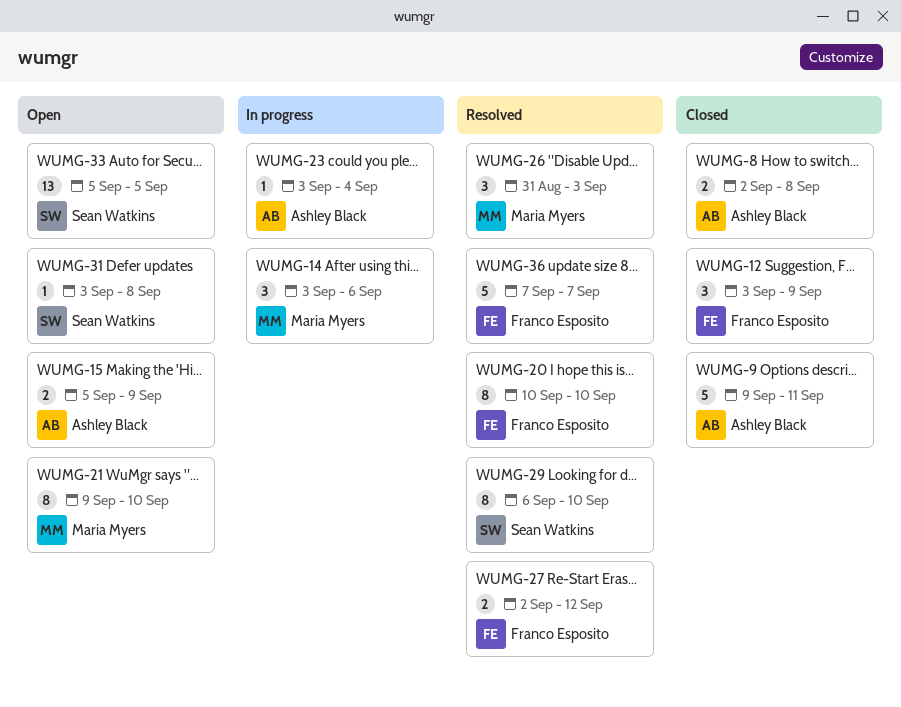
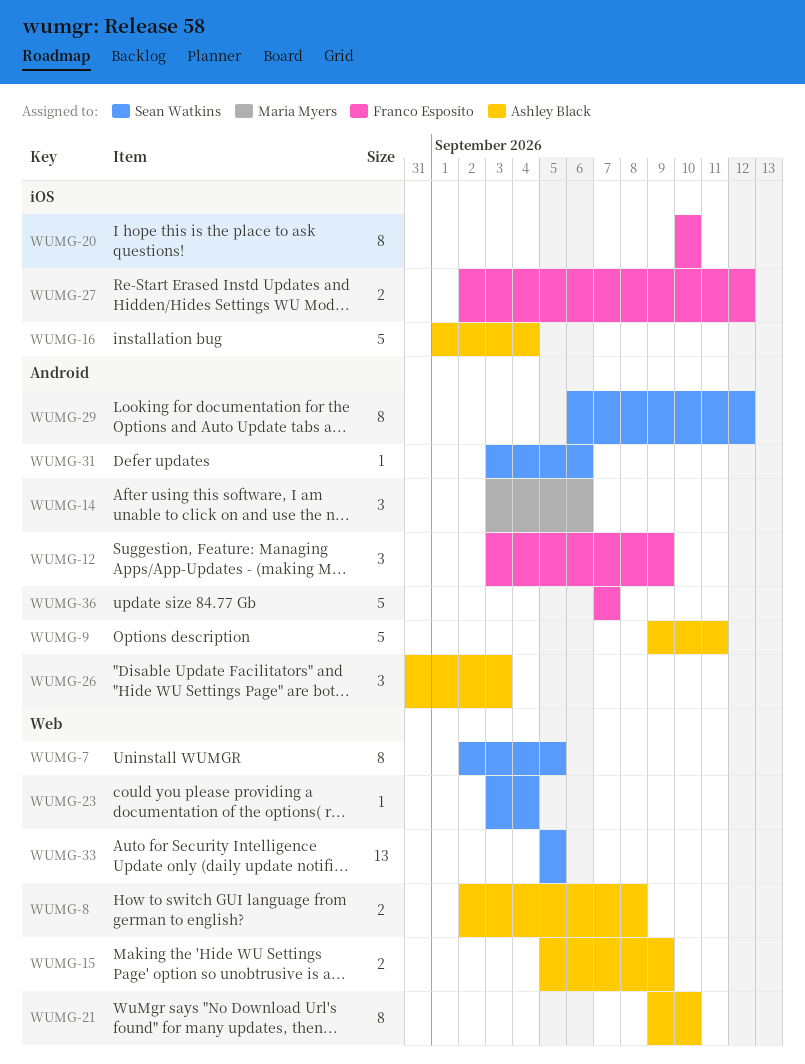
WUMG-7: none -> present
WUMG-16: none -> present
WUMG-21, owner: Maria Myers -> Ashley Black
WUMG-23, owner: Ashley Black -> Sean Watkins
WUMG-26, owner: Maria Myers -> Ashley Black
WUMG-29, due: Sep 10 -> Sep 12
WUMG-31, due: Sep 8 -> Sep 6

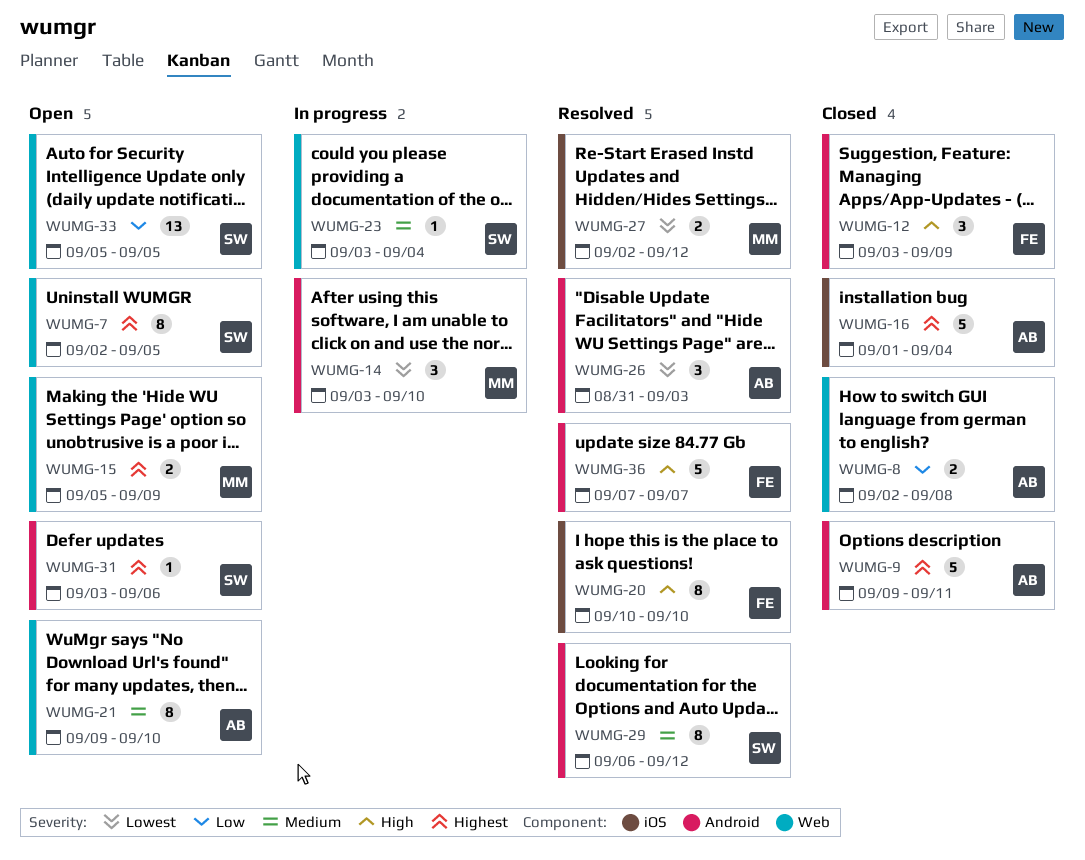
WUMG-14, due: Sep 6 -> Sep 10
WUMG-15, owner: Ashley Black -> Maria Myers
WUMG-27, owner: Franco Esposito -> Maria Myers

